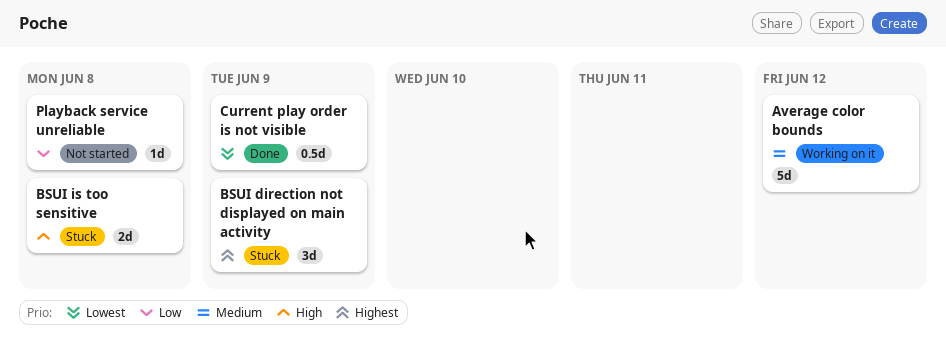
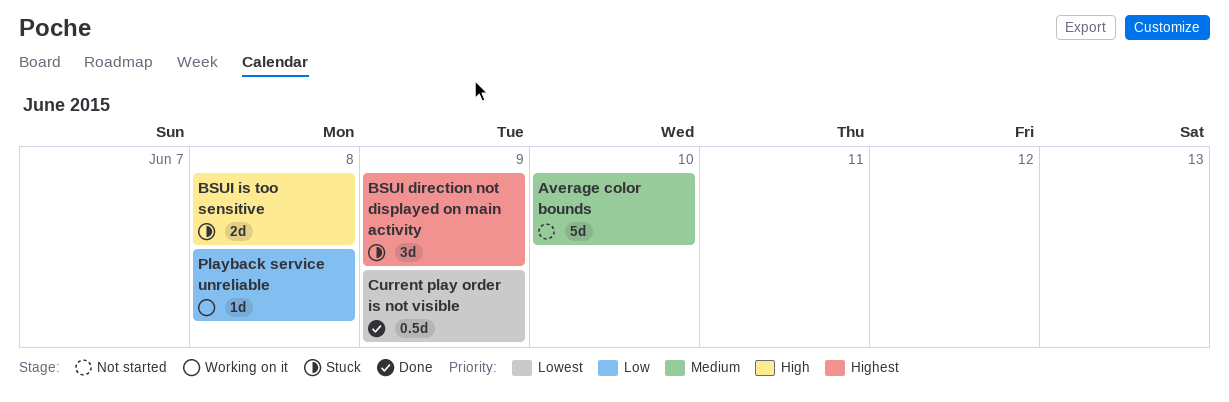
Average color bounds, status: Working on it -> Not started
Average color bounds, due: Jun 12 -> Jun 10
Playback service unreliable, status: Not started -> Working on it

